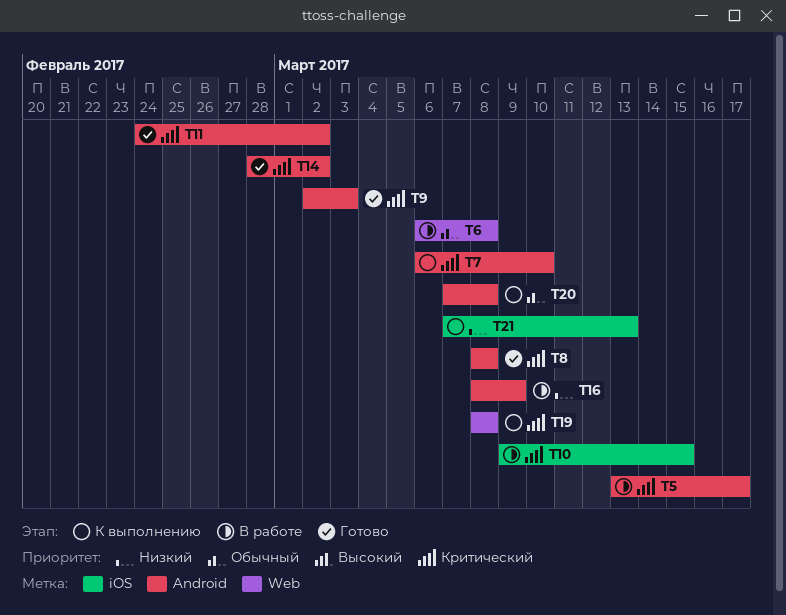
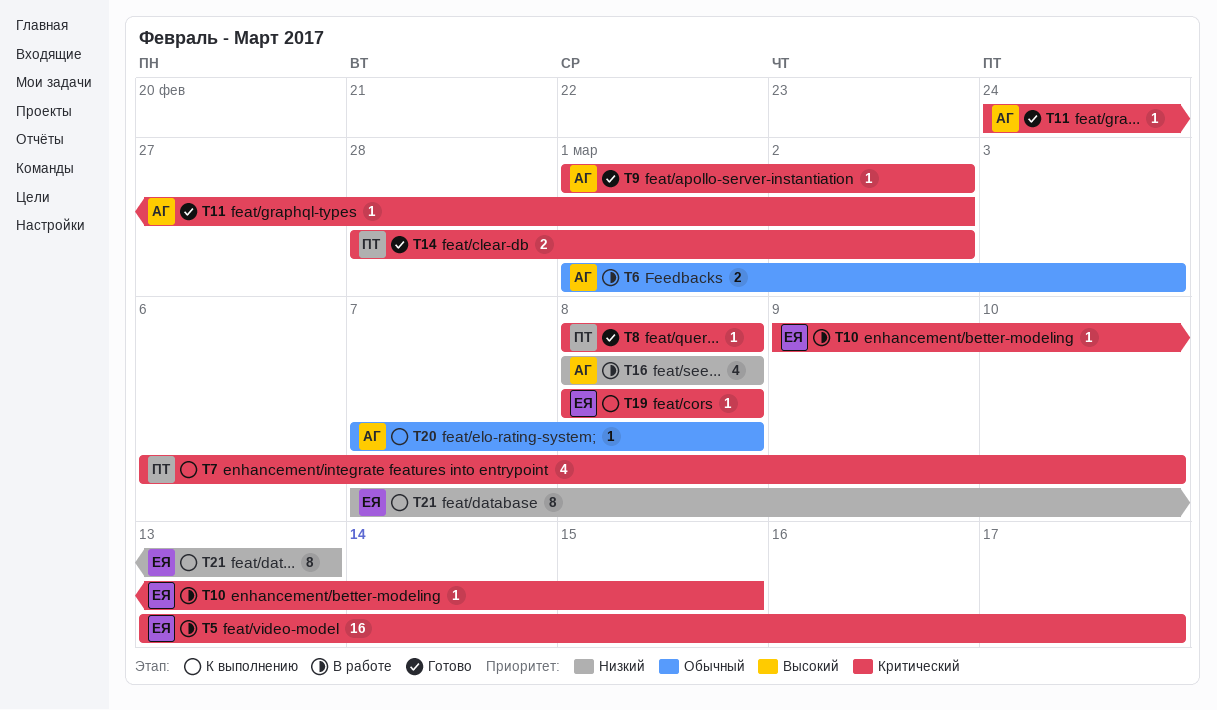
T6, start: Mar 6 -> Mar 1
T6, due: Mar 8 -> Mar 3
T9, start: Mar 2 -> Mar 1
T9, due: Mar 3 -> Mar 2
T16, due: Mar 9 -> Mar 8

